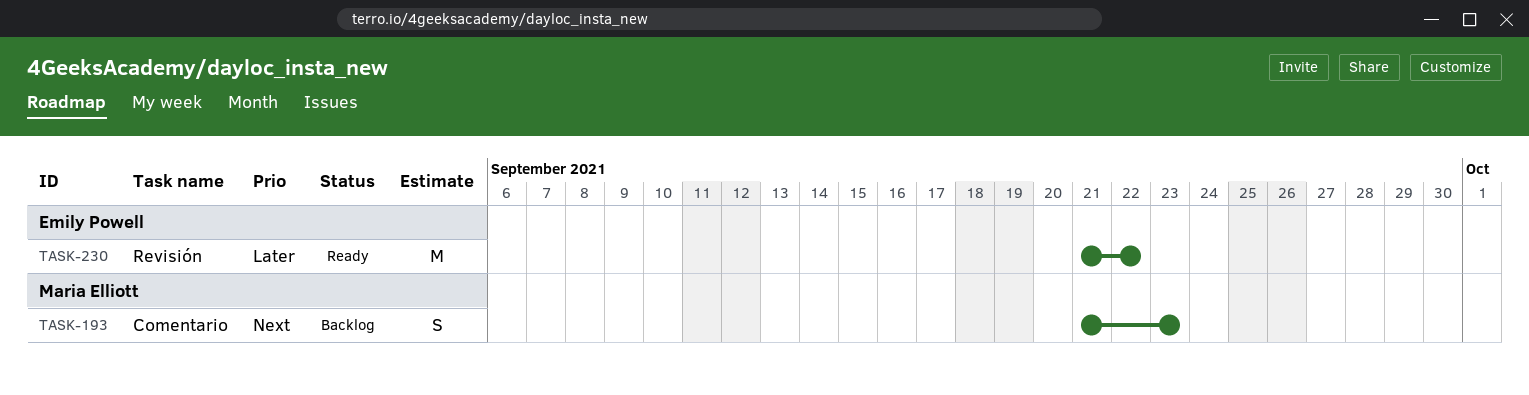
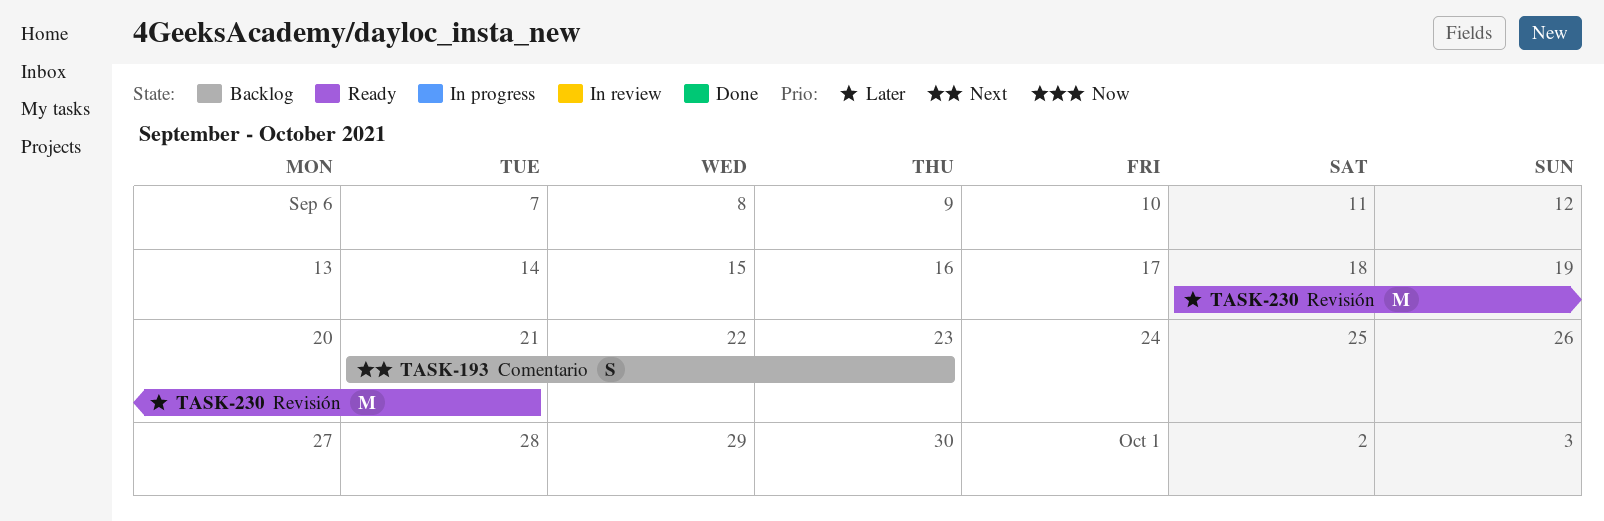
TASK-230, start: Sep 21 -> Sep 18
TASK-230, due: Sep 22 -> Sep 21

